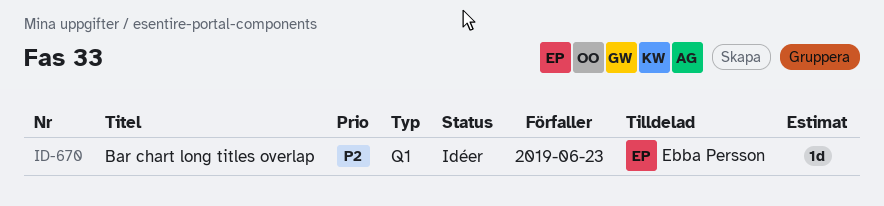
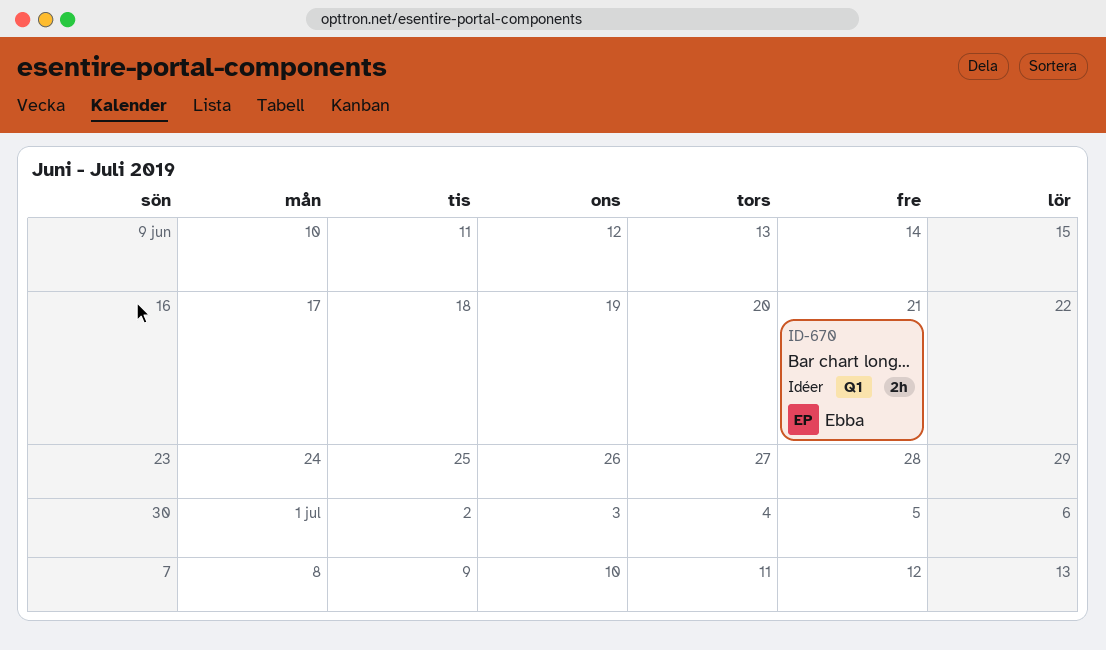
ID-670, estimate: 1d -> 2h
ID-670, due: Jun 23 -> Jun 21

